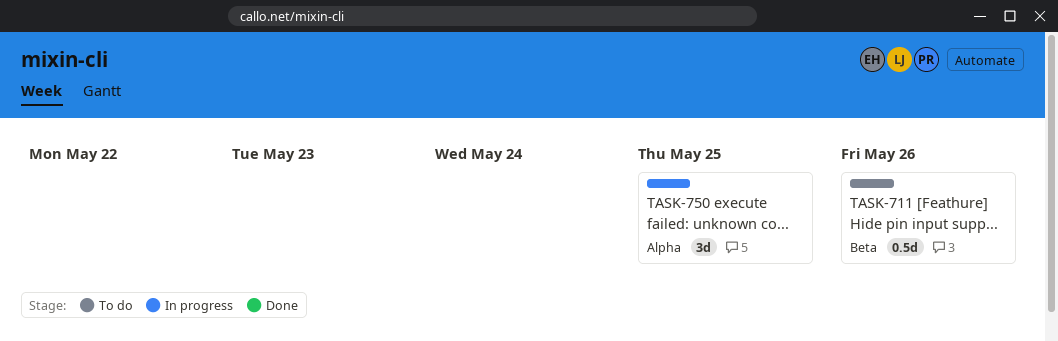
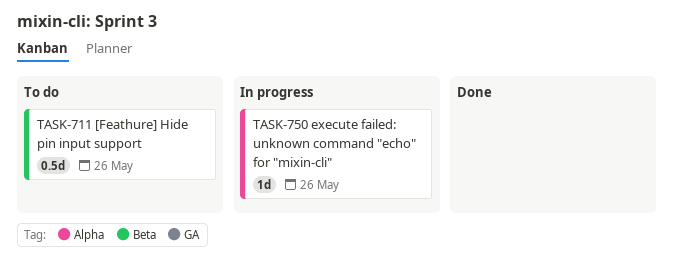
TASK-750, estimate: 3d -> 1d
TASK-750, due: May 25 -> May 26

